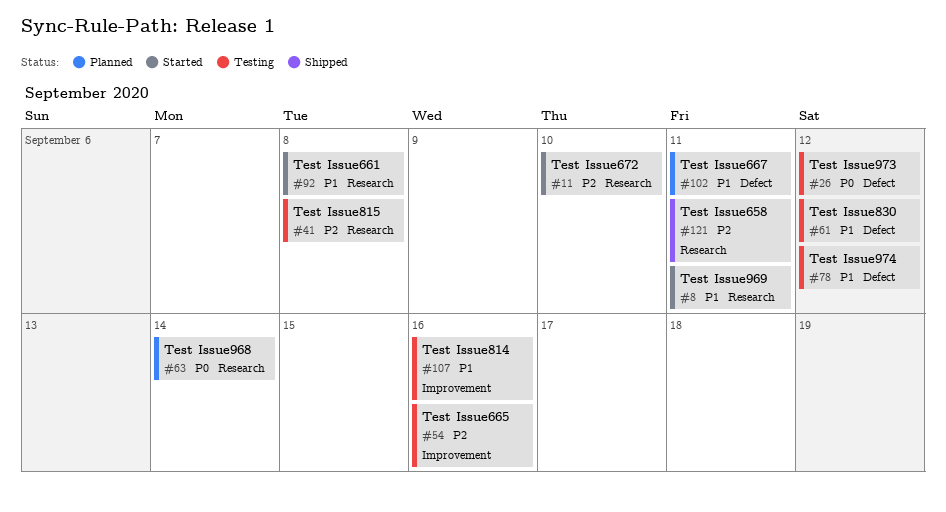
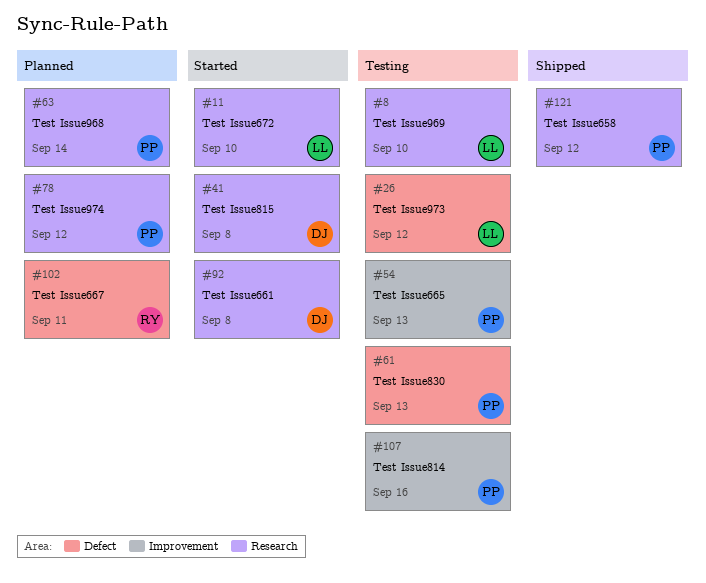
#8, status: Started -> Testing
#8, due: Sep 11 -> Sep 10
#41, status: Testing -> Started
#54, due: Sep 16 -> Sep 13
#61, due: Sep 12 -> Sep 13
#78, status: Testing -> Planned
#78, label: Defect -> Research
#121, due: Sep 11 -> Sep 12

